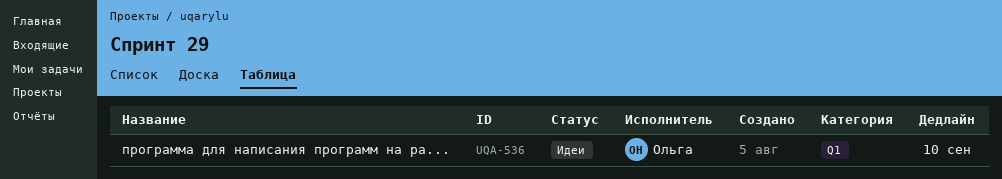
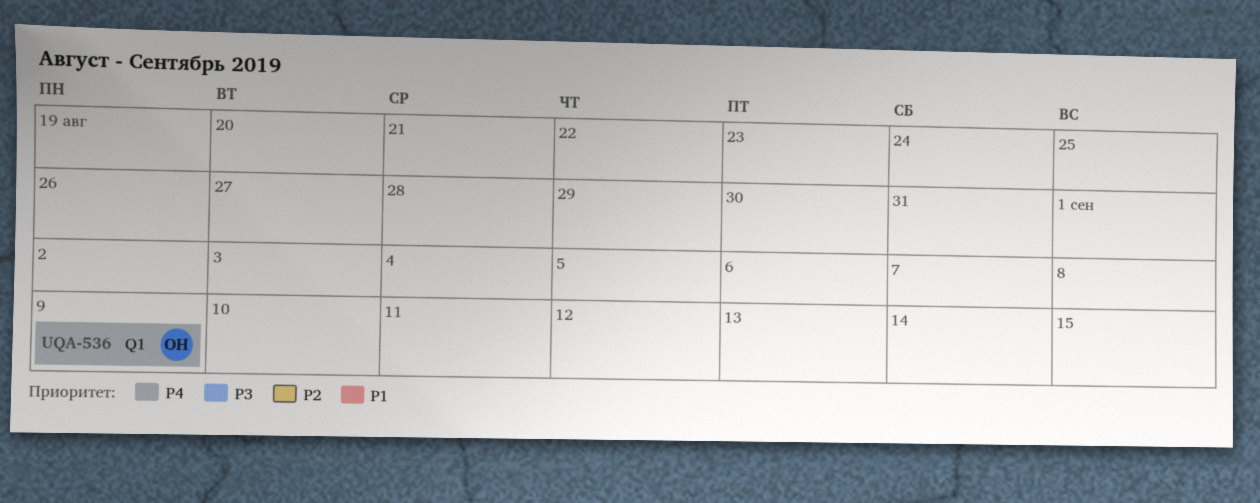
UQA-536, due: Sep 10 -> Sep 9

